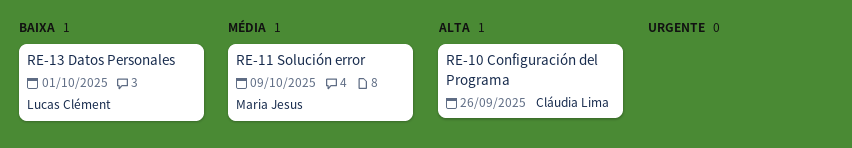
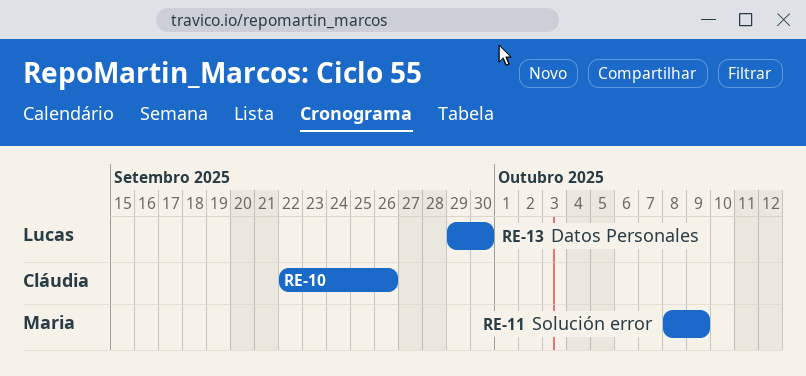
RE-13, due: Oct 1 -> Sep 30

